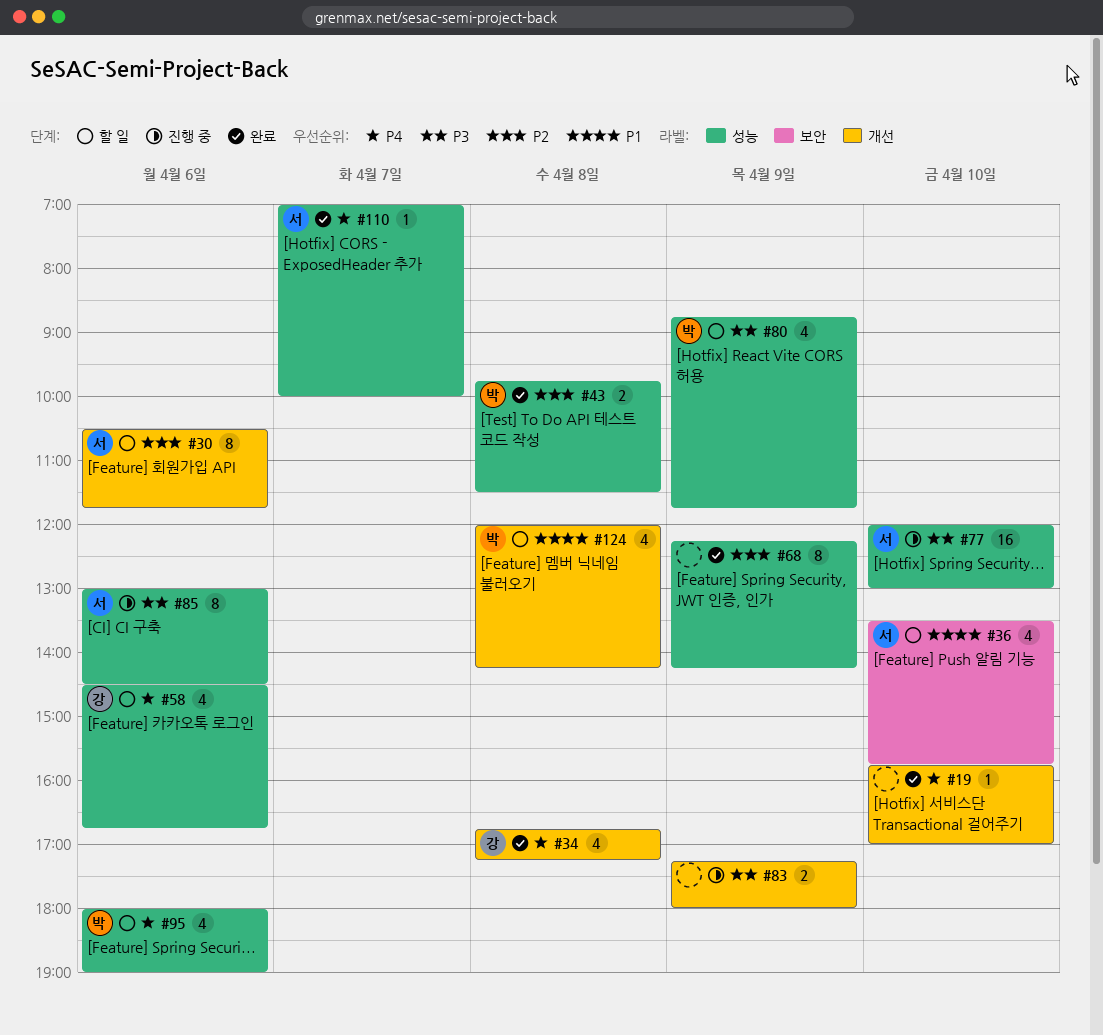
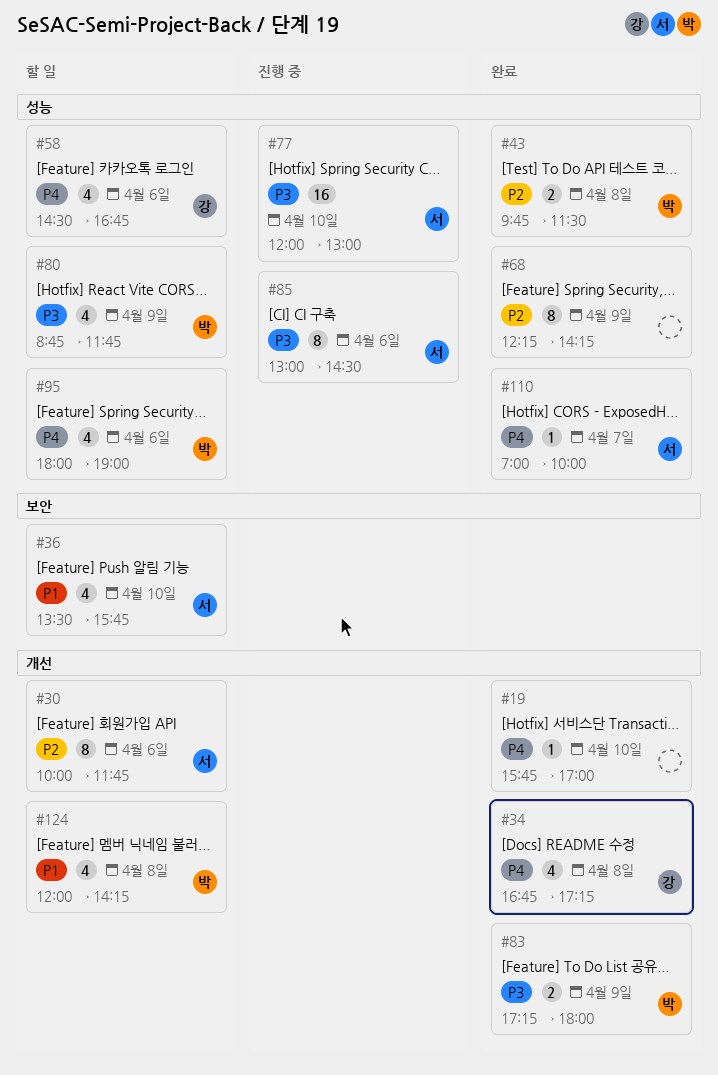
#30, begins: 10:30 -> 10:00
#83, status: 진행 중 -> 완료
#83, owner: none -> 박

